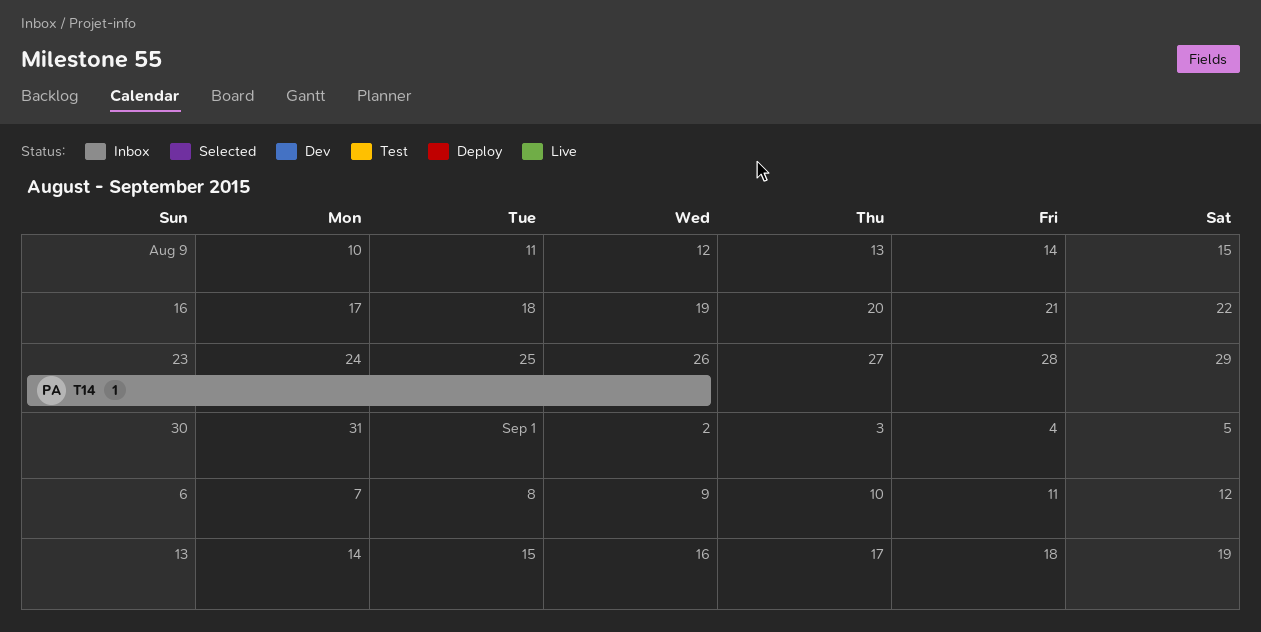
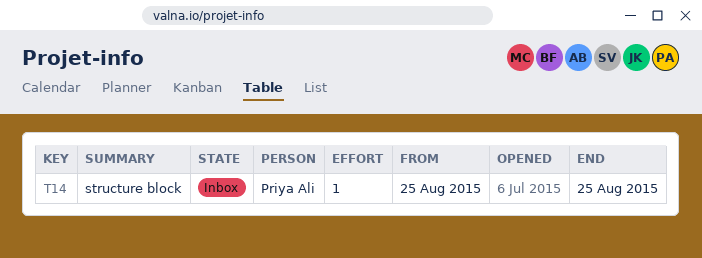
T14, start: Aug 23 -> Aug 25
T14, due: Aug 26 -> Aug 25

